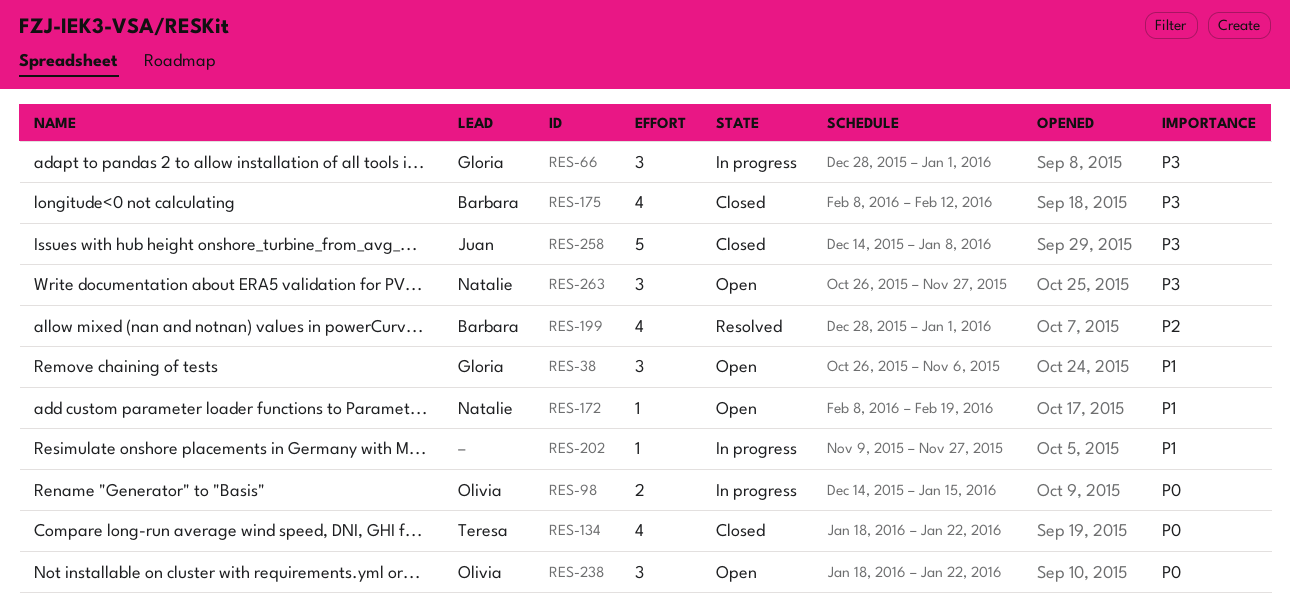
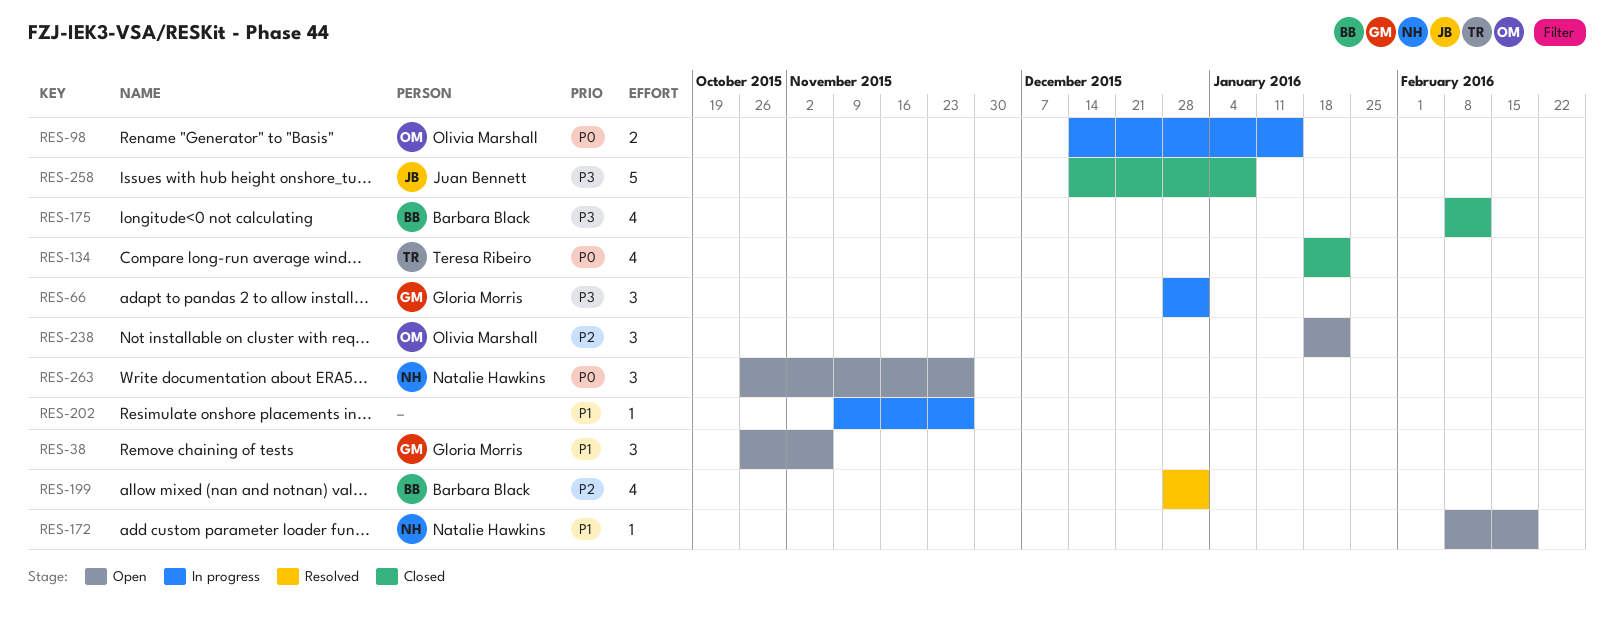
RES-238, priority: P0 -> P2
RES-263, priority: P3 -> P0

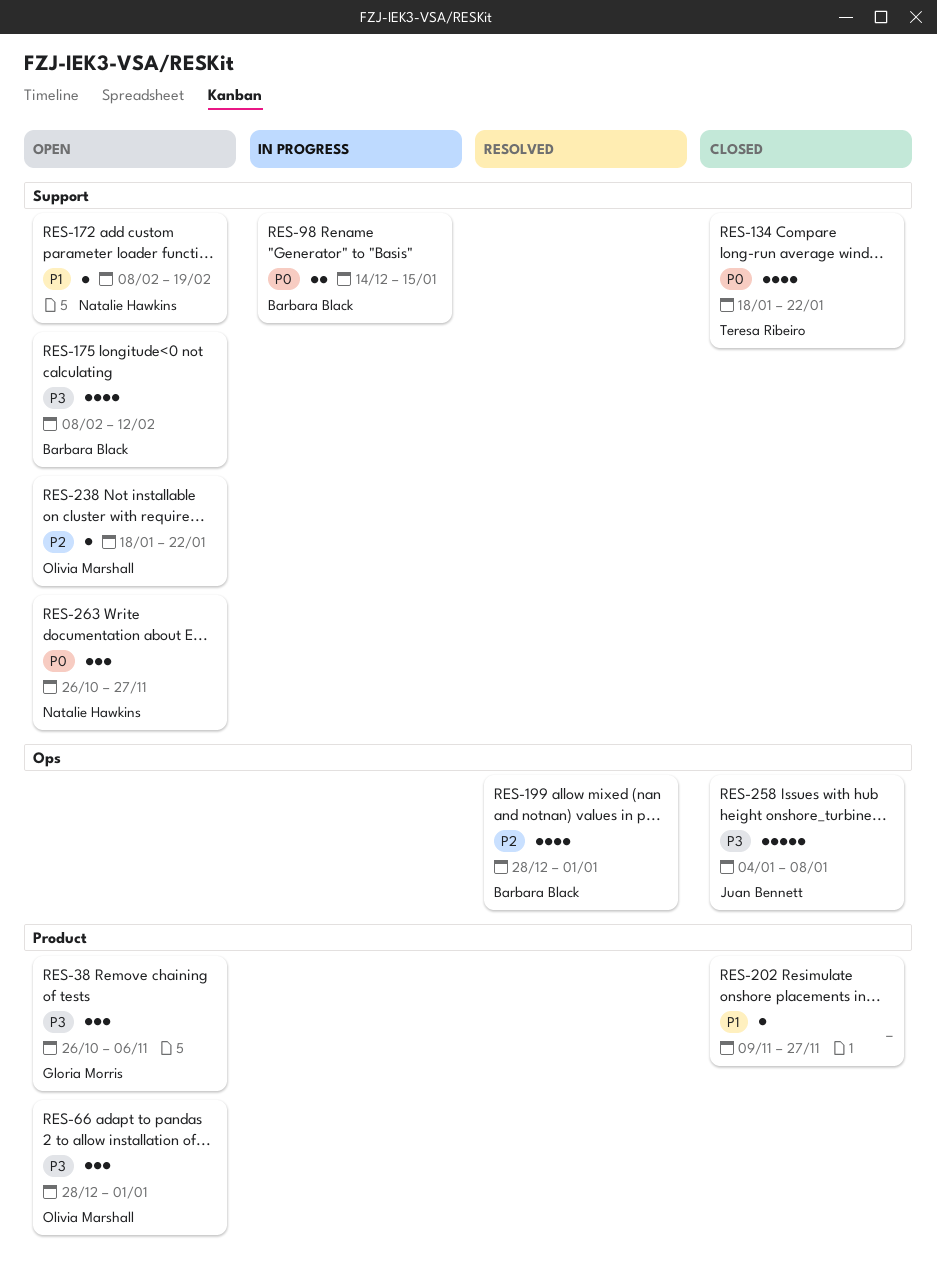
RES-38, priority: P1 -> P3
RES-66, status: In progress -> Open
RES-66, owner: Gloria Morris -> Olivia Marshall
RES-98, owner: Olivia Marshall -> Barbara Black
RES-175, status: Closed -> Open
RES-202, status: In progress -> Closed
RES-238, estimate: 3 -> 1
RES-258, start: Dec 14 -> Jan 4

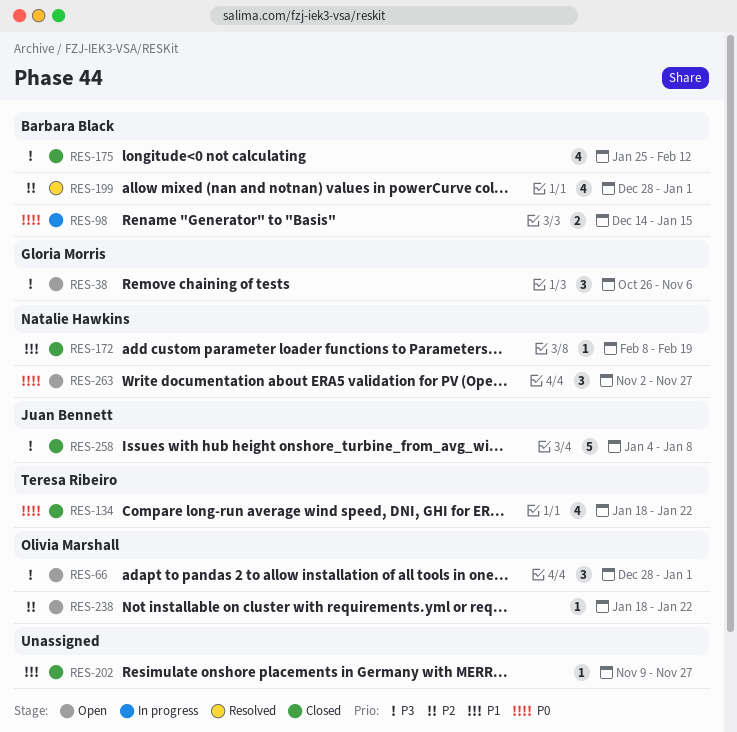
RES-172, status: Open -> Closed
RES-175, status: Open -> Closed
RES-175, start: Feb 8 -> Jan 25
RES-263, start: Oct 26 -> Nov 2

